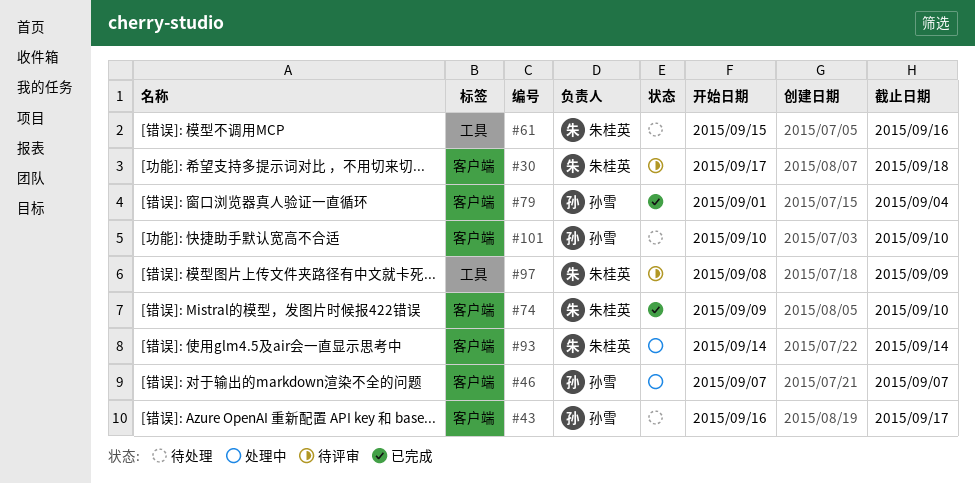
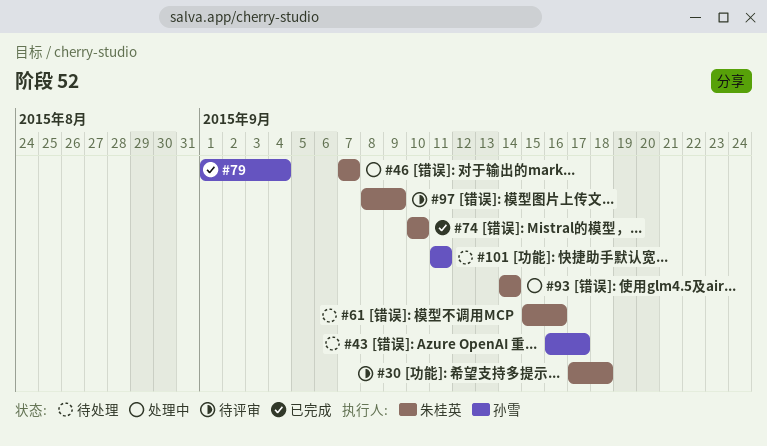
#46, owner: 孙雪 -> 朱桂英
#74, start: Sep 9 -> Sep 10
#101, start: Sep 10 -> Sep 11
#101, due: Sep 10 -> Sep 11

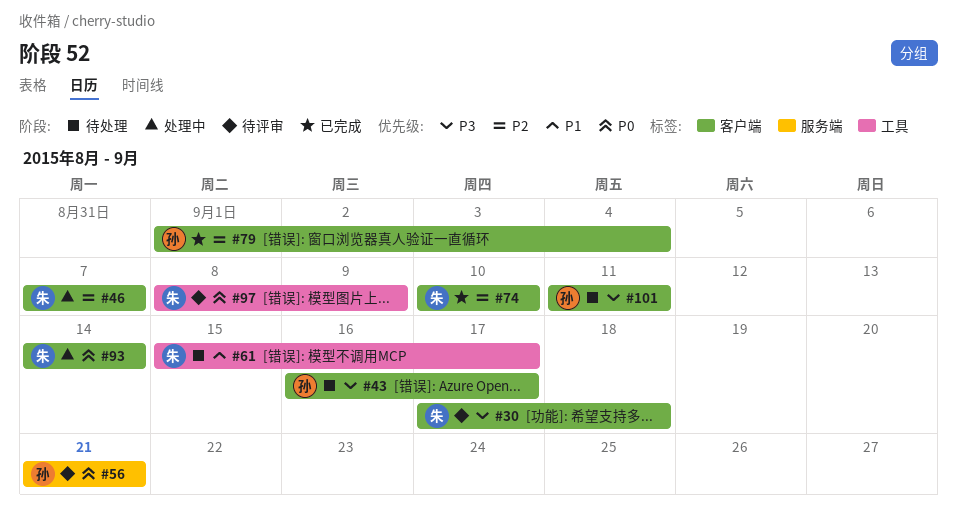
#56: none -> present
#61, due: Sep 16 -> Sep 17

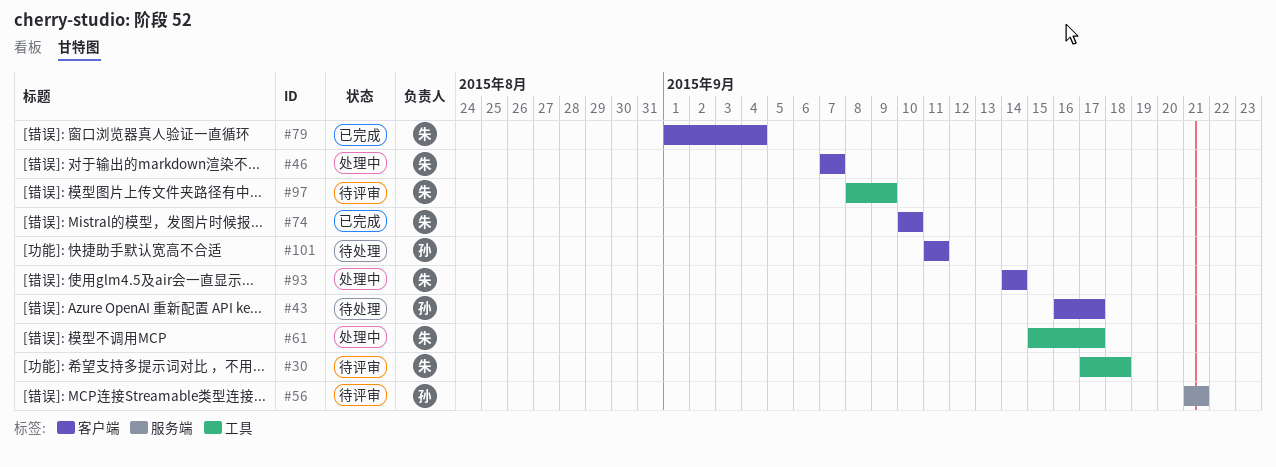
#30, label: 客户端 -> 工具
#61, status: 待处理 -> 处理中
#79, owner: 孙 -> 朱

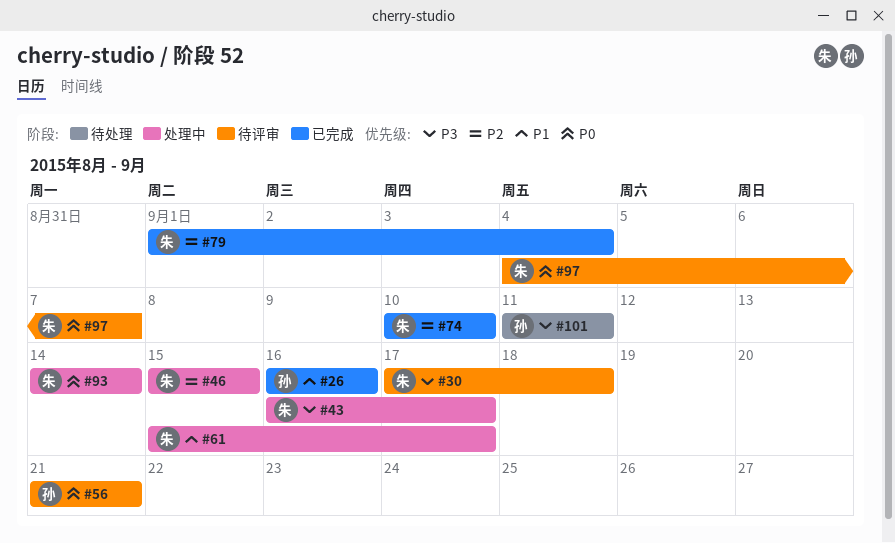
#26: none -> present
#43, status: 待处理 -> 处理中
#43, owner: 孙 -> 朱
#46, start: Sep 7 -> Sep 15
#46, due: Sep 7 -> Sep 15
#97, start: Sep 8 -> Sep 4
#97, due: Sep 9 -> Sep 7

